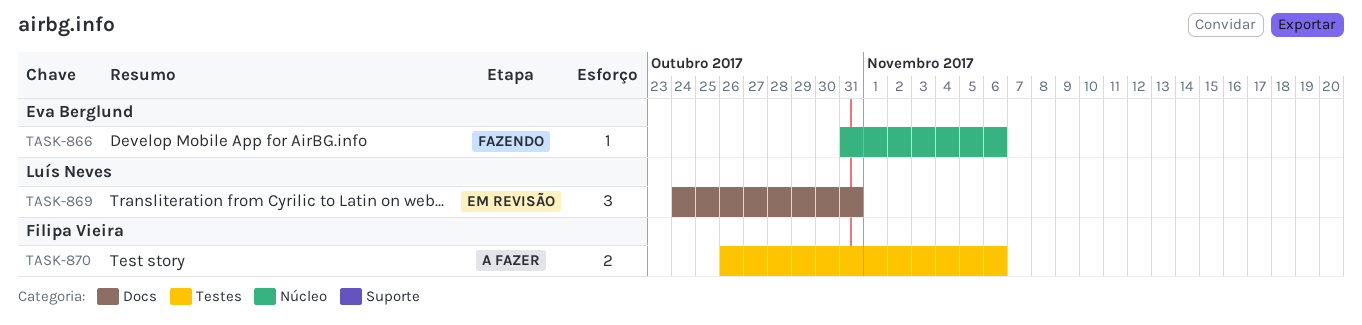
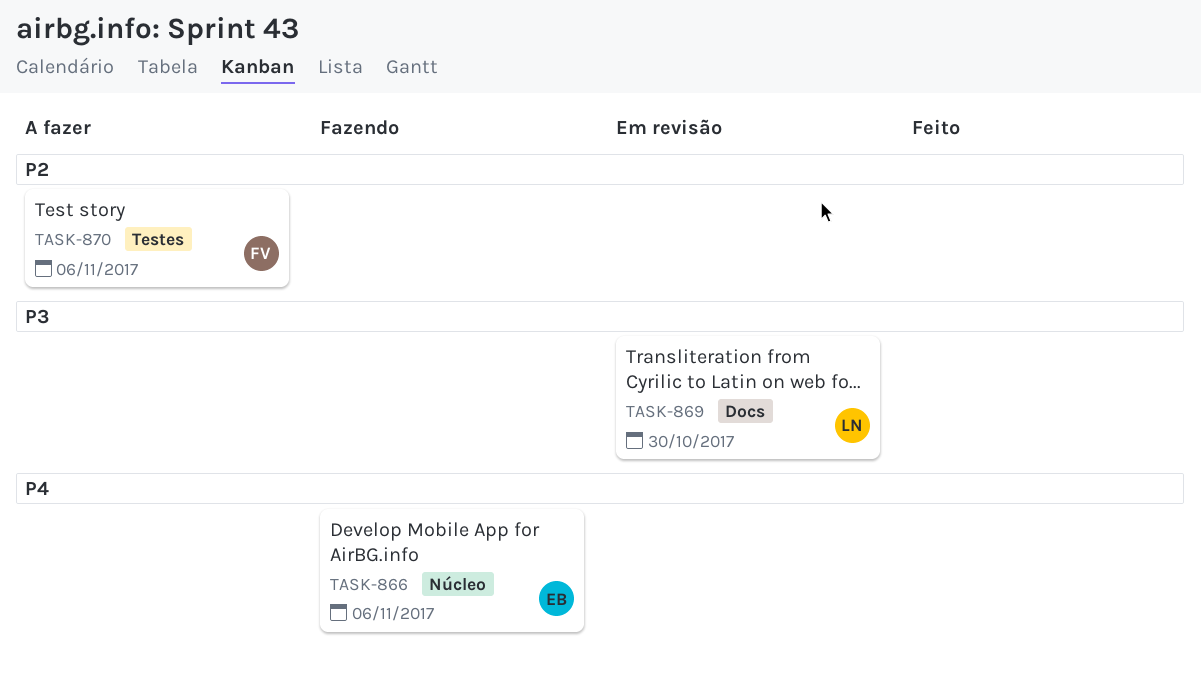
TASK-869, due: Oct 31 -> Oct 30

